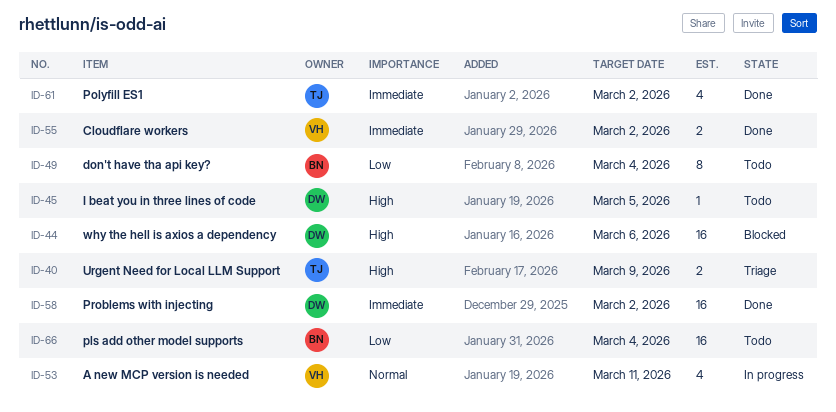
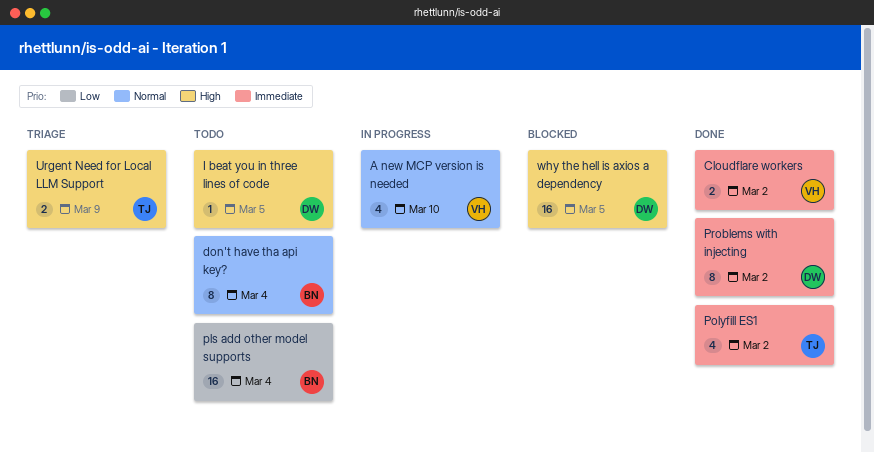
A new MCP version is needed, due: Mar 11 -> Mar 10
don't have tha api key?, priority: Low -> Normal
Problems with injecting, estimate: 16 -> 8
why the hell is axios a dependency, due: Mar 6 -> Mar 5

